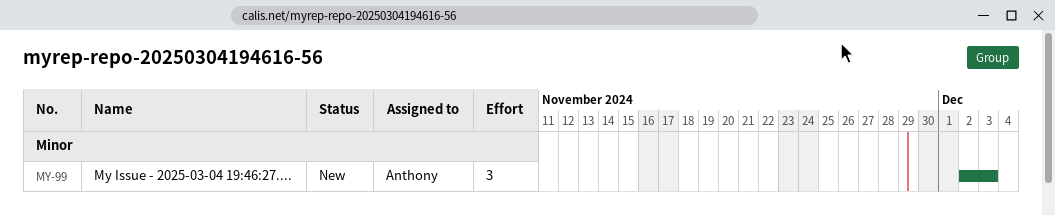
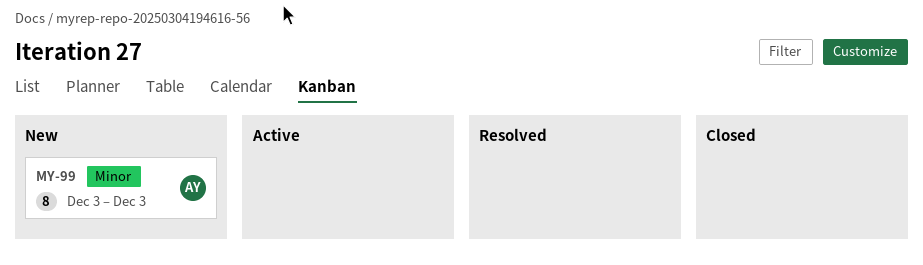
MY-99, estimate: 3 -> 8
MY-99, start: Dec 2 -> Dec 3

